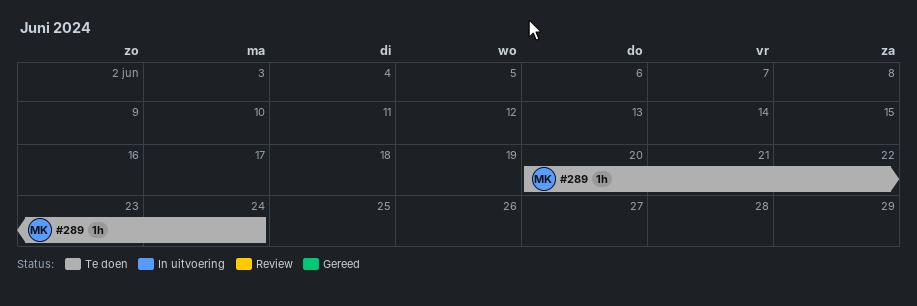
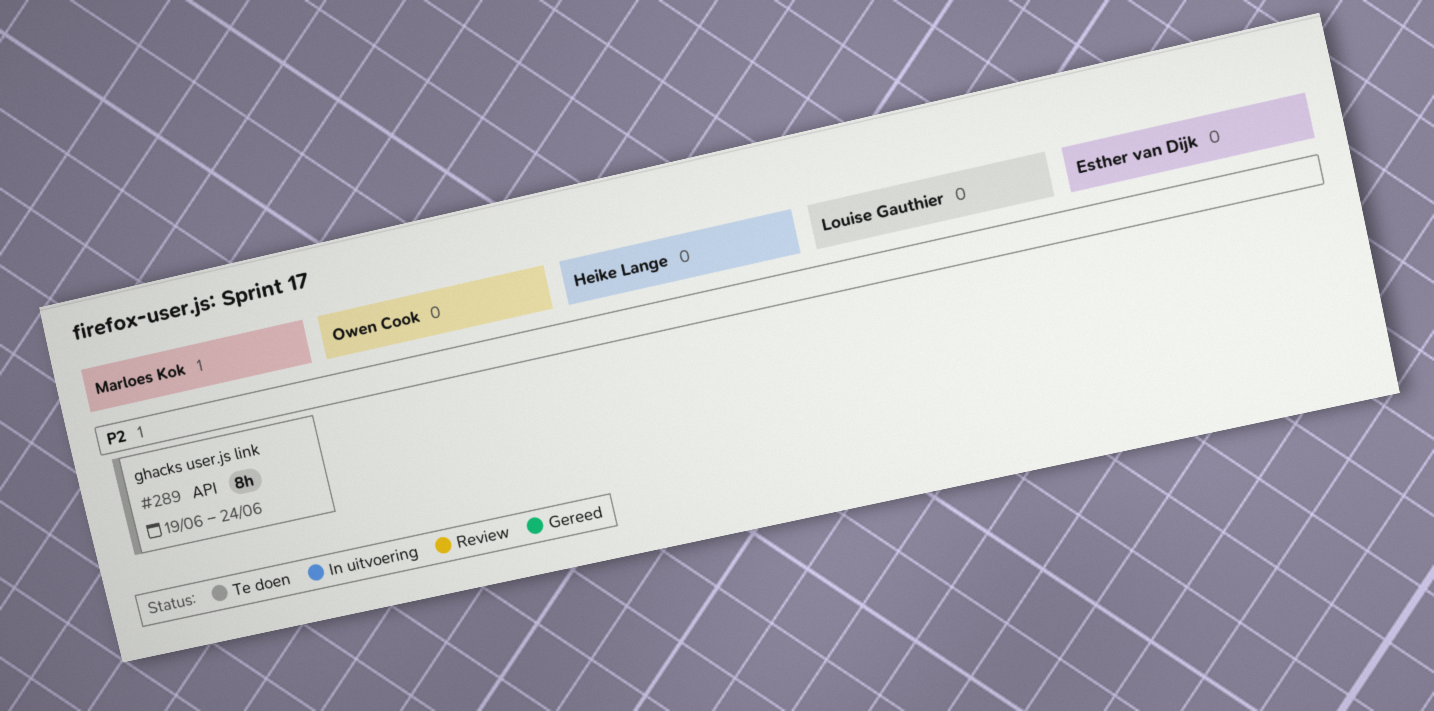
#289, estimate: 1h -> 8h
#289, start: Jun 20 -> Jun 19

